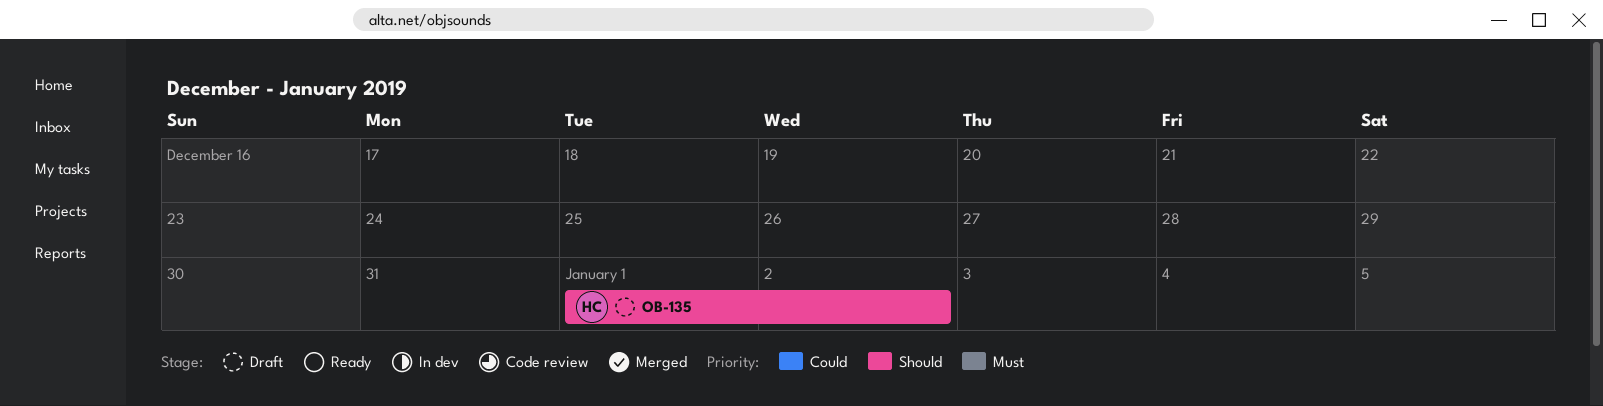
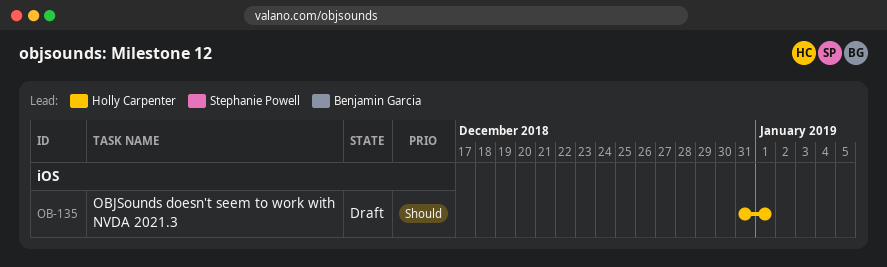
OB-135, start: Jan 1 -> Dec 31
OB-135, due: Jan 2 -> Jan 1

